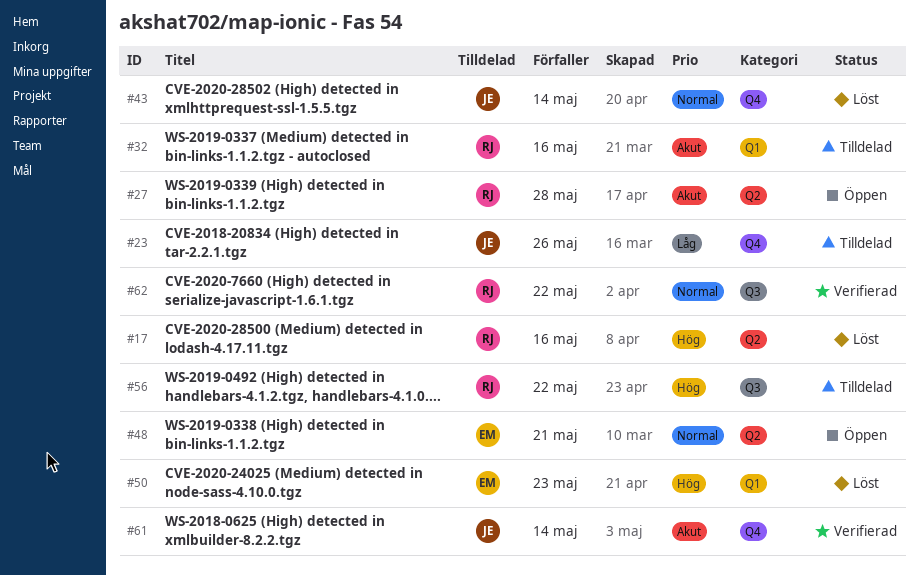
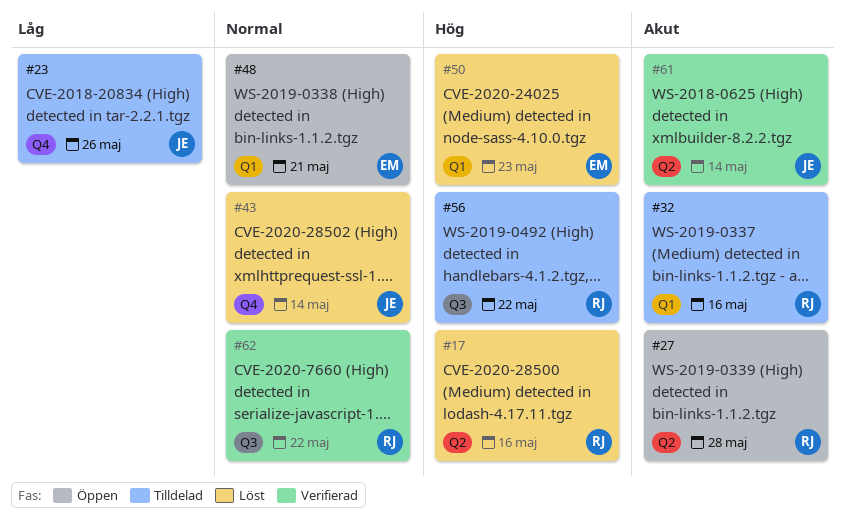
#48, label: Q2 -> Q1
#61, label: Q4 -> Q2

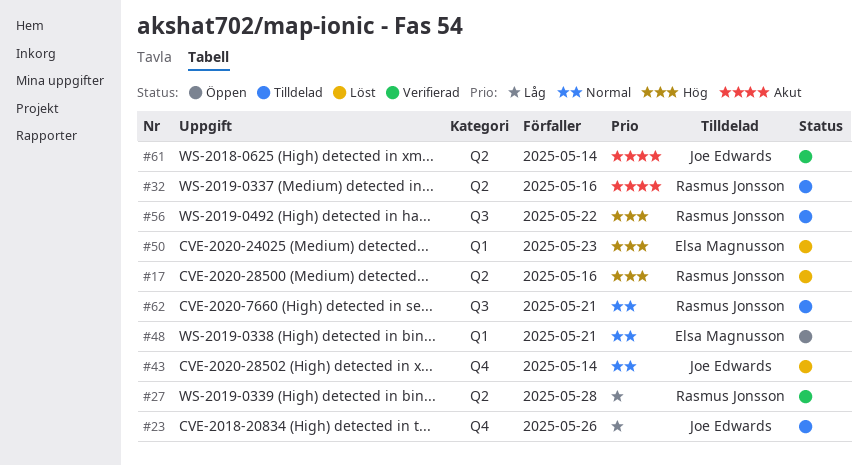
#27, status: Öppen -> Verifierad
#27, priority: Akut -> Låg
#32, label: Q1 -> Q2
#62, status: Verifierad -> Tilldelad
#62, due: May 22 -> May 21

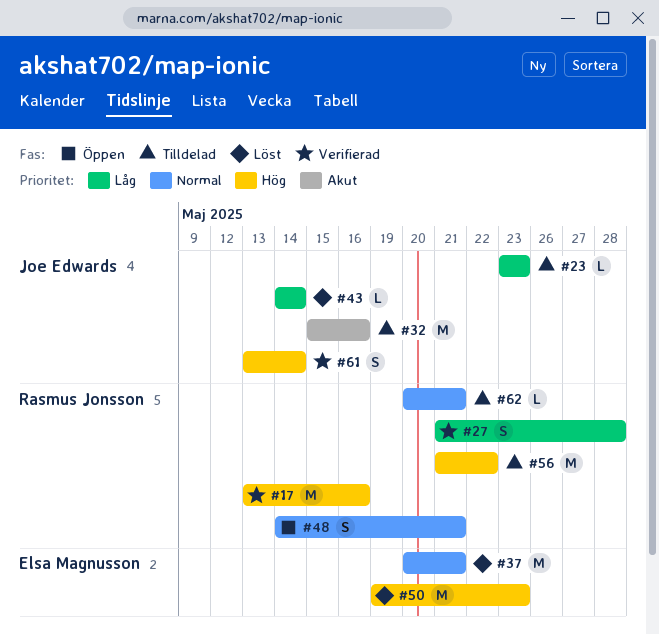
#17, status: Löst -> Verifierad
#23, due: May 26 -> May 23
#32, owner: Rasmus Jonsson -> Joe Edwards
#37: none -> present
#43, priority: Normal -> Låg
#48, owner: Elsa Magnusson -> Rasmus Jonsson
#61, priority: Akut -> Hög

